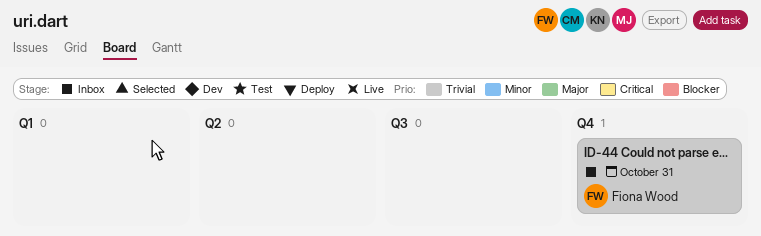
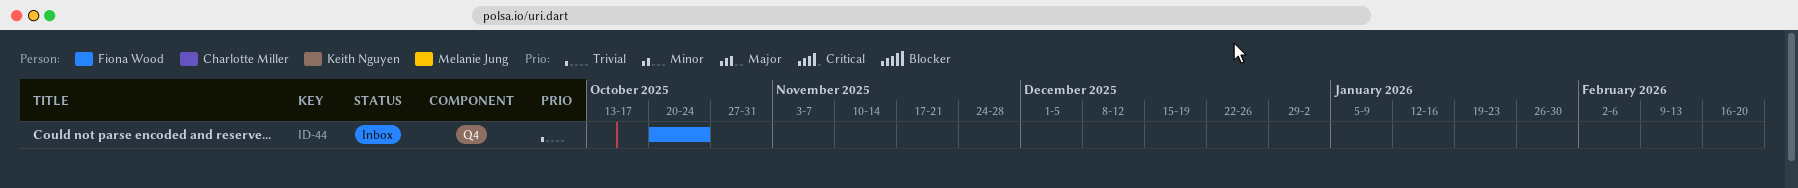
ID-44, due: Oct 31 -> Oct 24

